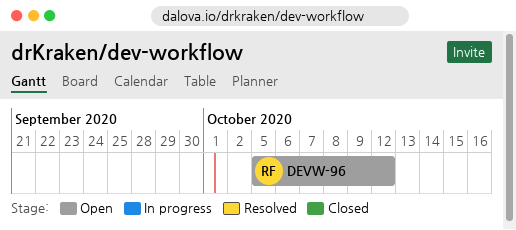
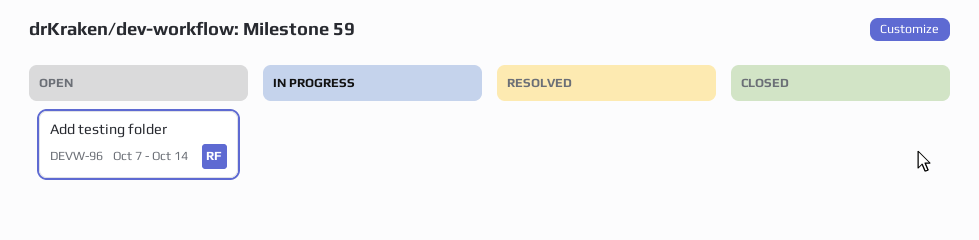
DEVW-96, start: Oct 5 -> Oct 7
DEVW-96, due: Oct 12 -> Oct 14

